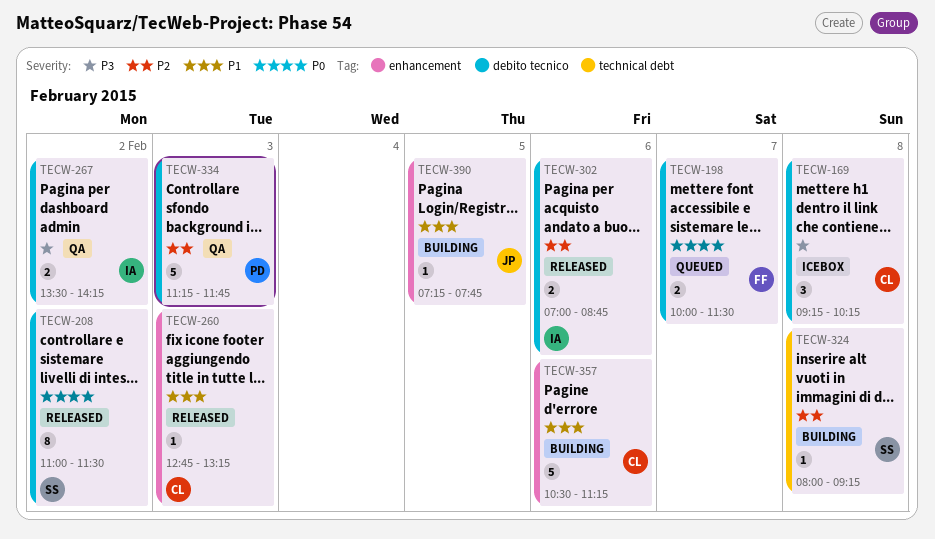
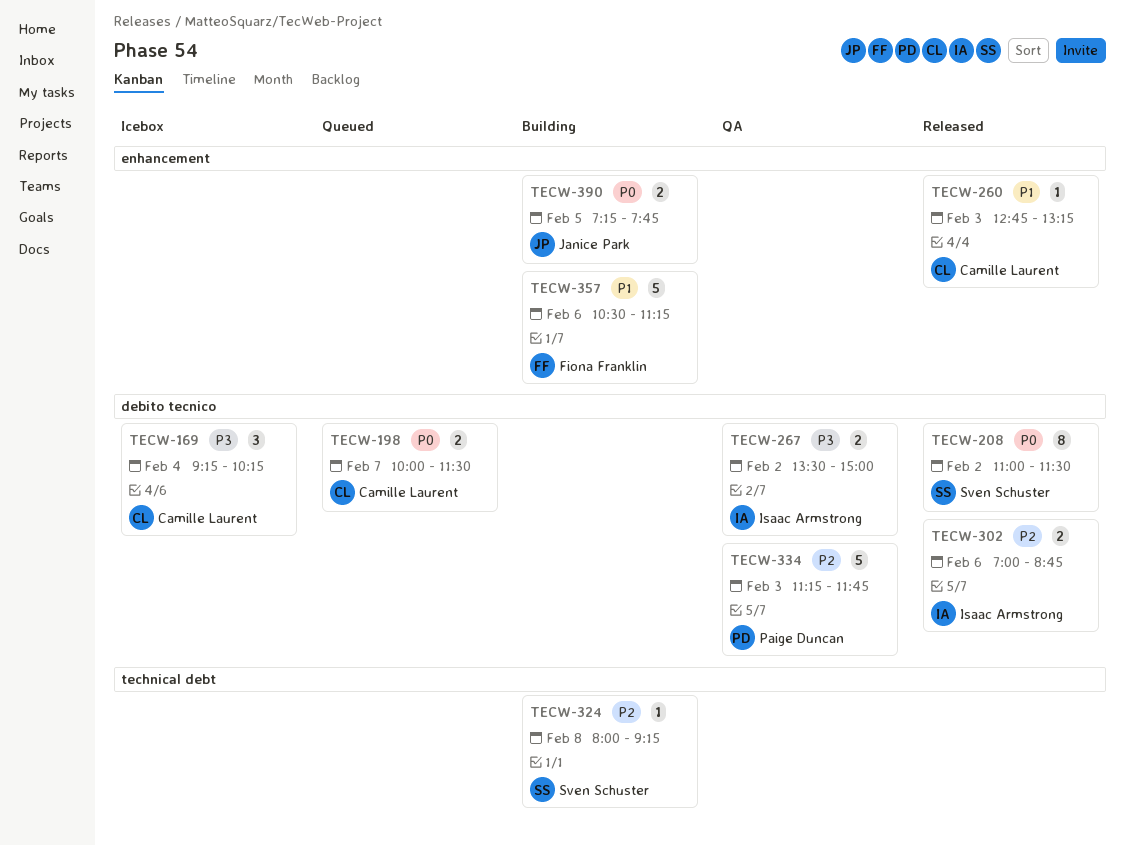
TECW-169, day: Feb 8 -> Feb 4
TECW-198, owner: Fiona Franklin -> Camille Laurent
TECW-267, ends: 14:15 -> 15:00
TECW-357, owner: Camille Laurent -> Fiona Franklin
TECW-390, priority: P1 -> P0
TECW-390, estimate: 1 -> 2

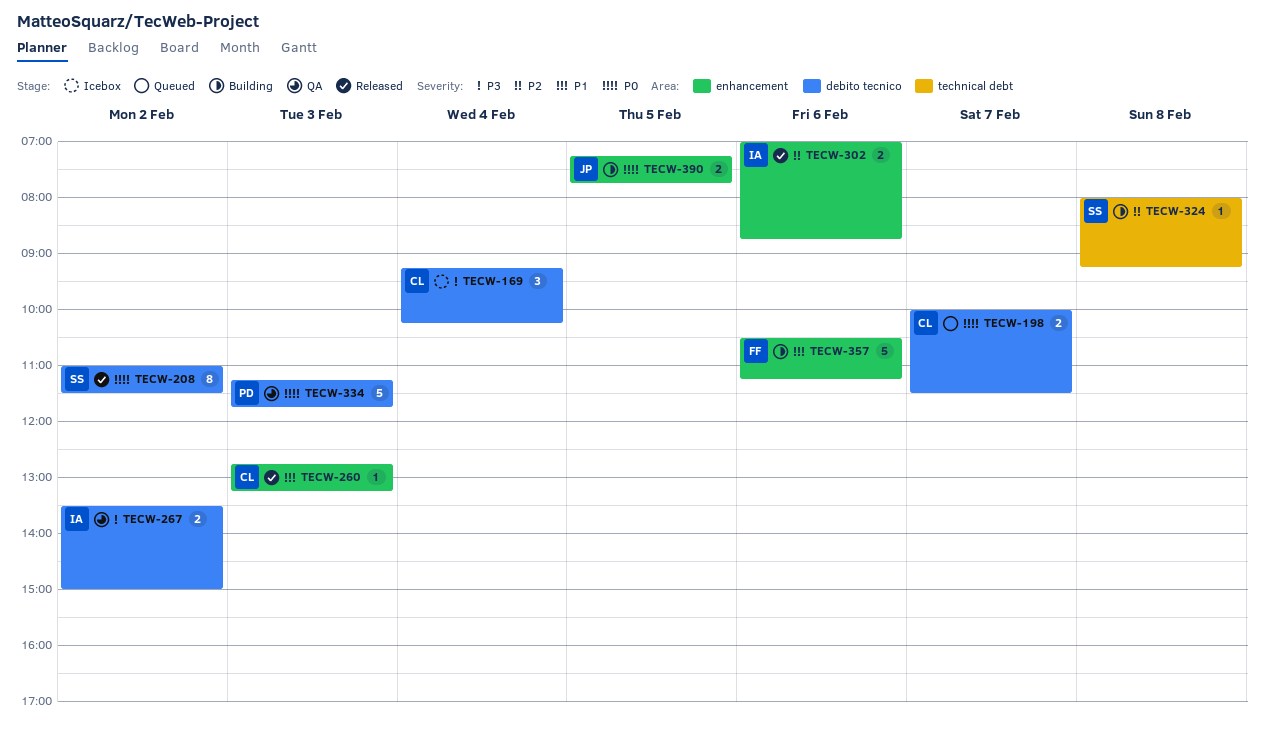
TECW-302, label: debito tecnico -> enhancement
TECW-334, priority: P2 -> P0

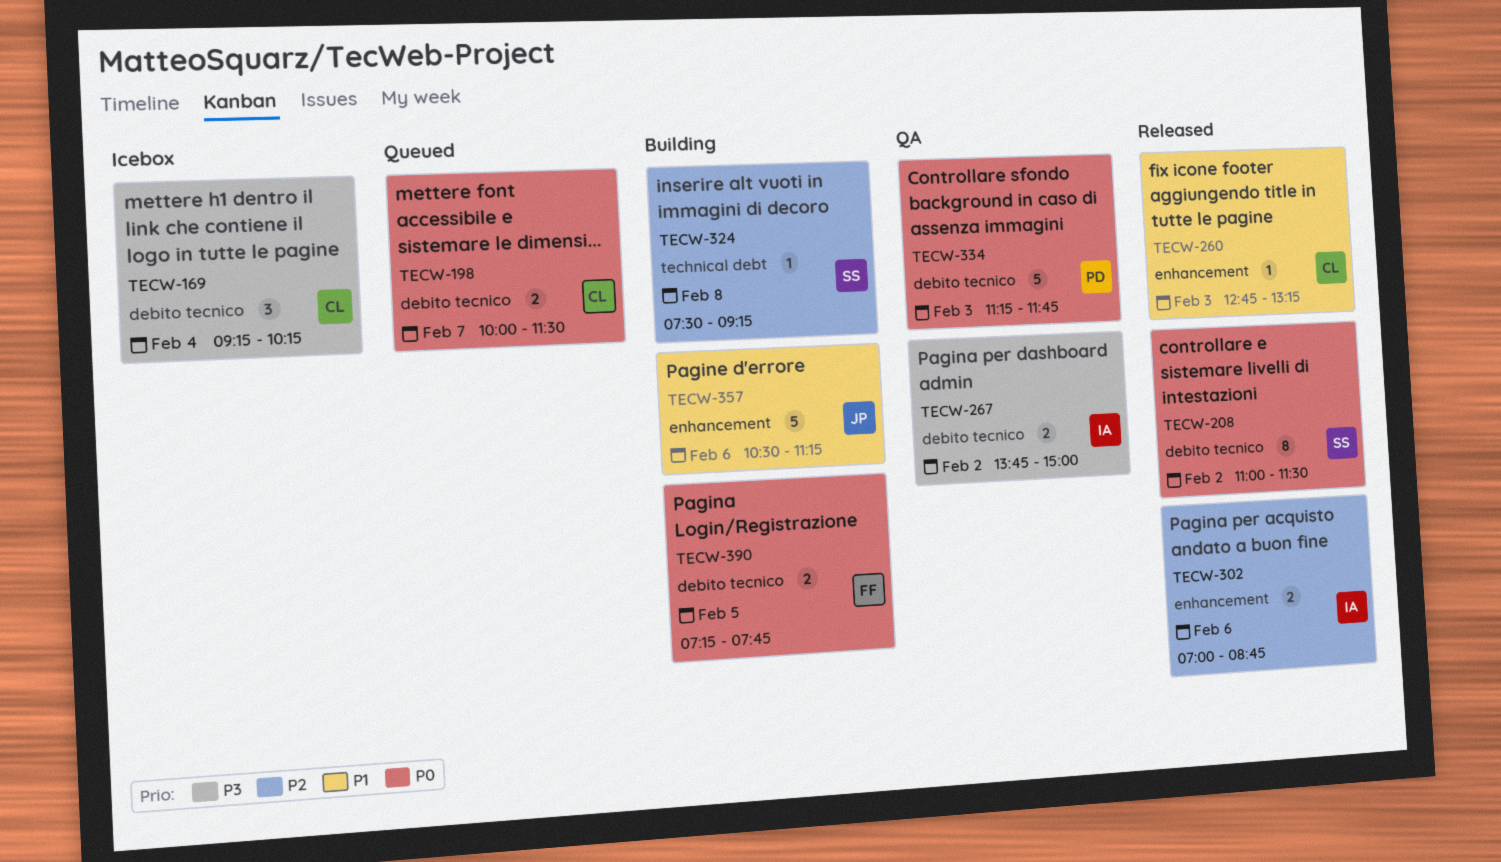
TECW-267, begins: 13:30 -> 13:45
TECW-324, begins: 08:00 -> 07:30
TECW-357, owner: FF -> JP
TECW-390, owner: JP -> FF
TECW-390, label: enhancement -> debito tecnico

